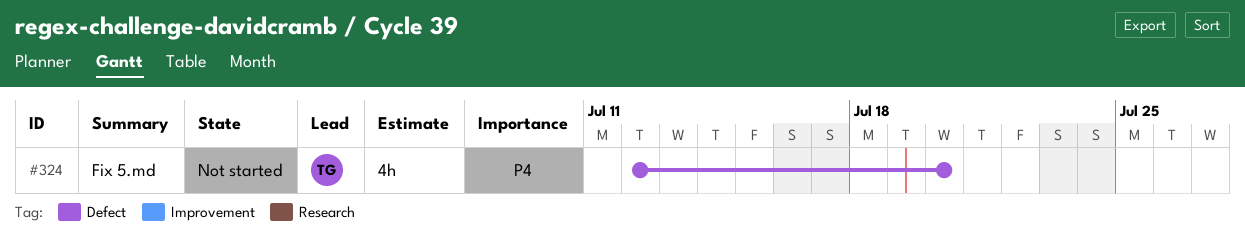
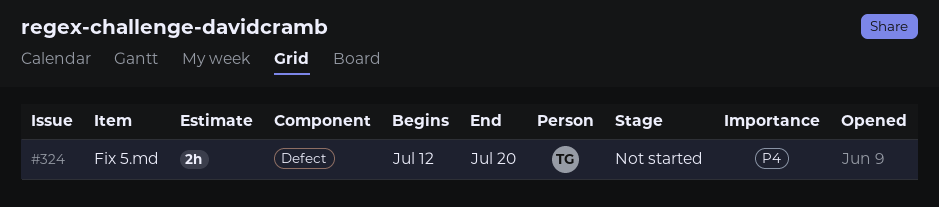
#324, estimate: 4h -> 2h

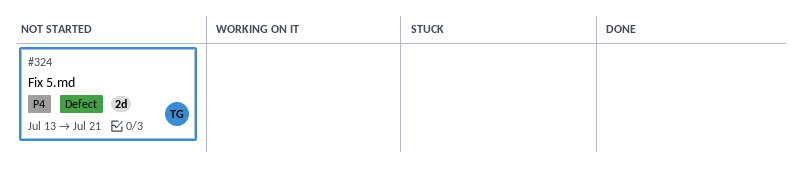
#324, estimate: 2h -> 2d
#324, start: Jul 12 -> Jul 13
#324, due: Jul 20 -> Jul 21

